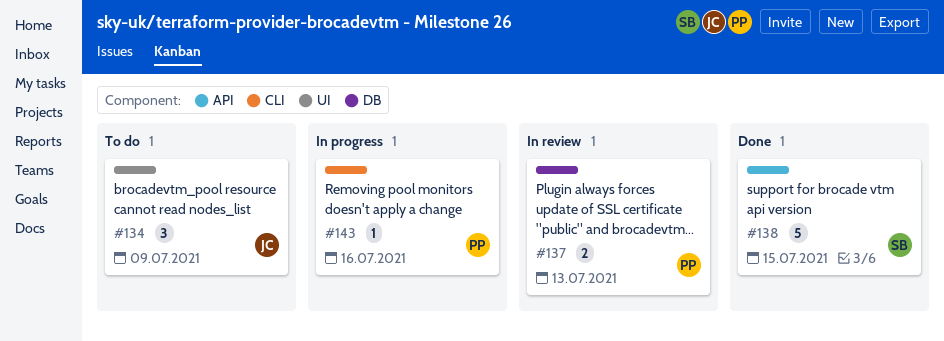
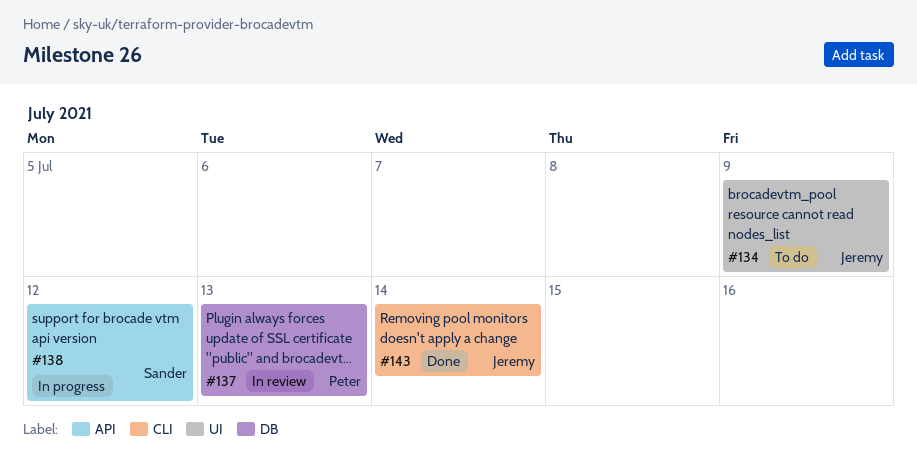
#138, status: Done -> In progress
#138, due: Jul 15 -> Jul 12
#143, status: In progress -> Done
#143, owner: Peter -> Jeremy
#143, due: Jul 16 -> Jul 14

